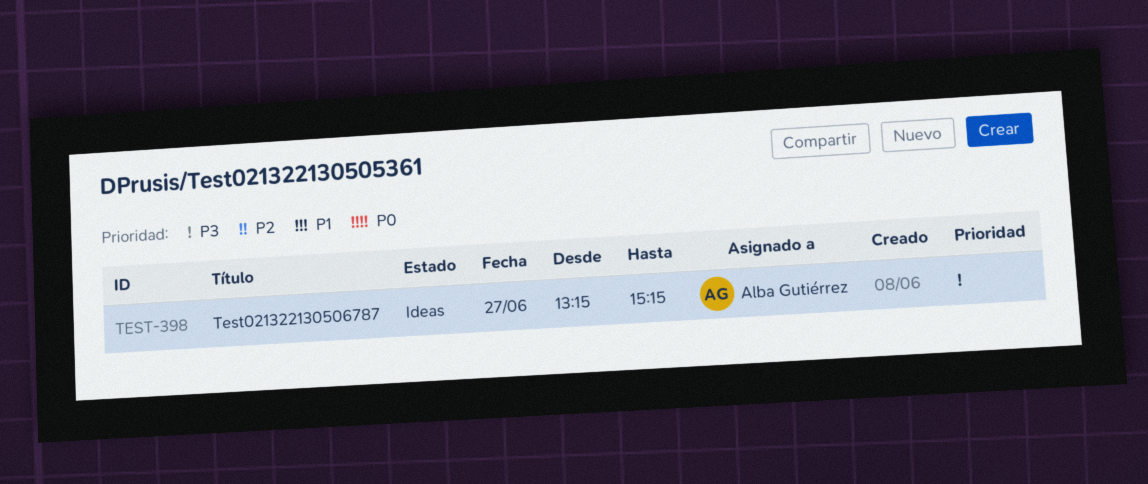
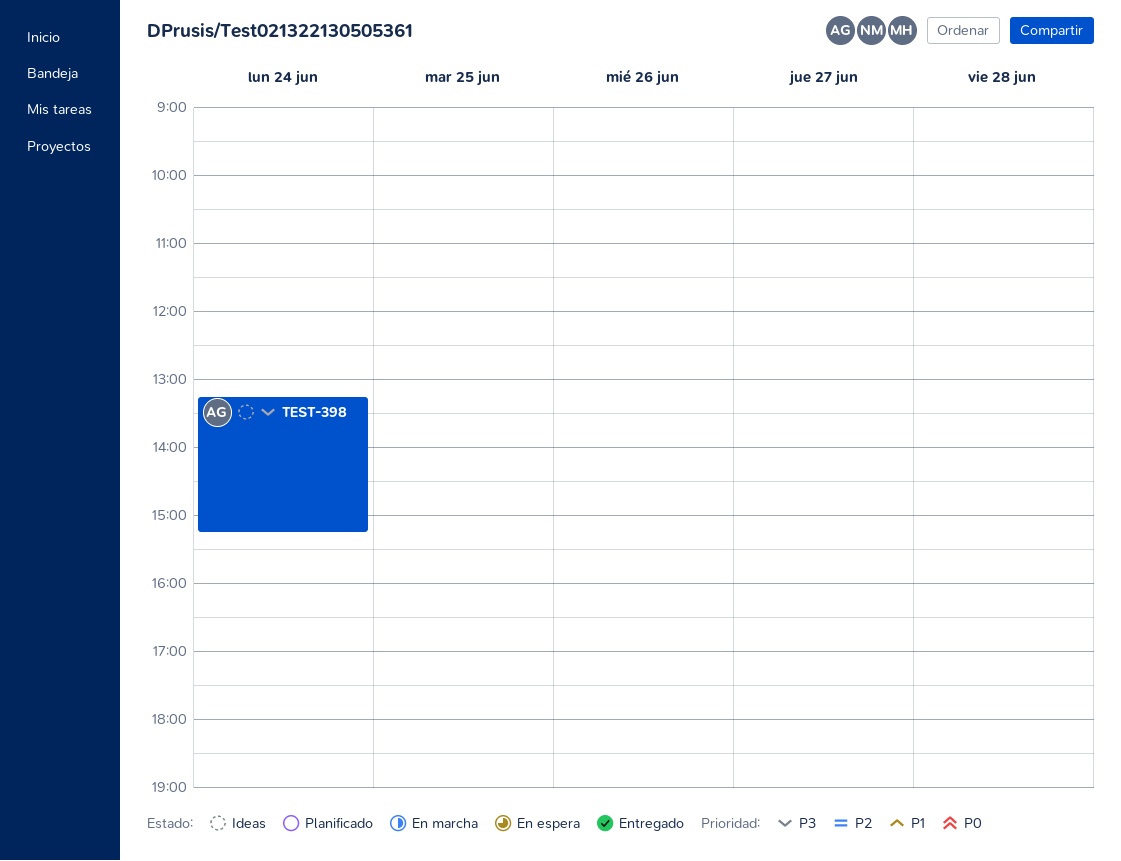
TEST-398, day: Jun 27 -> Jun 24

